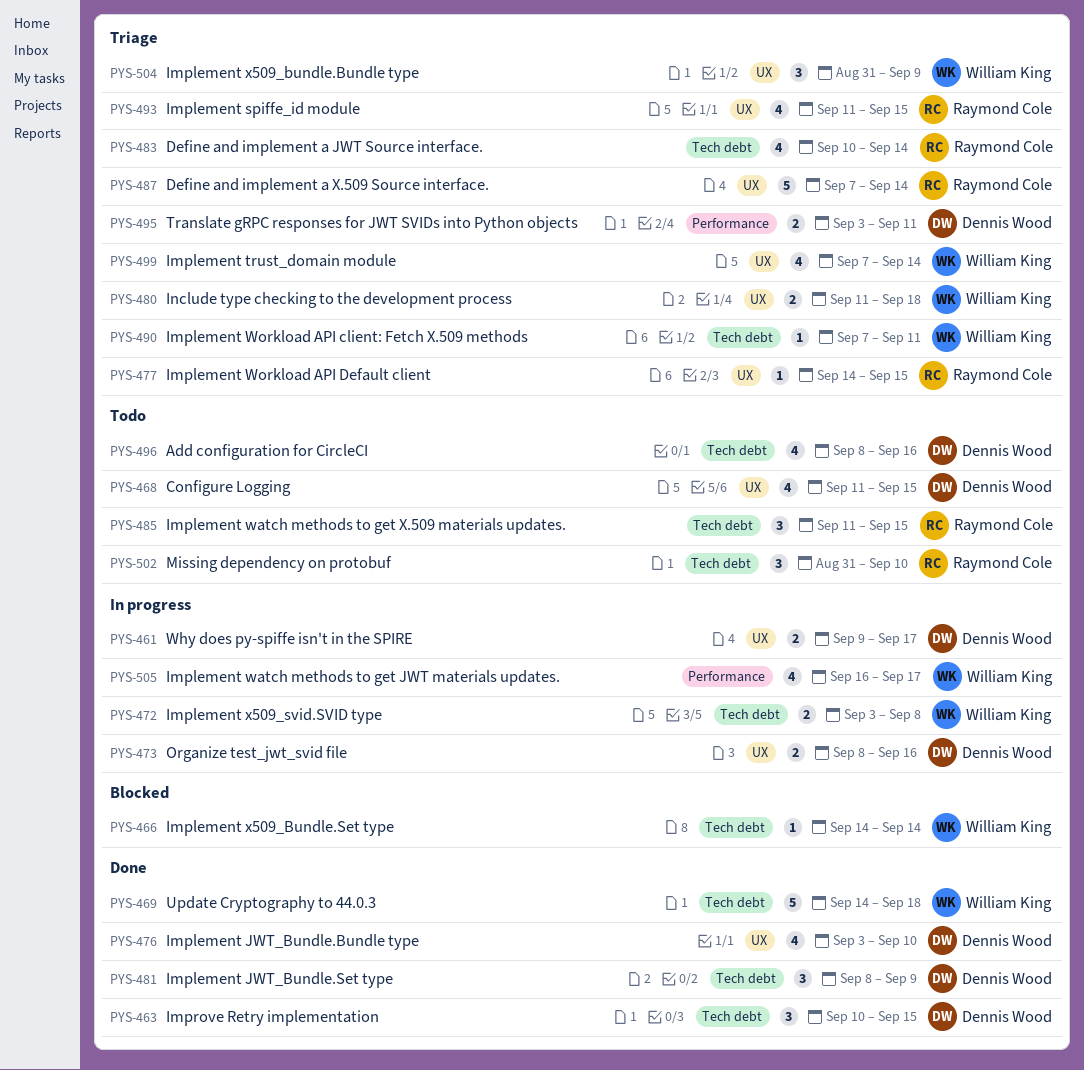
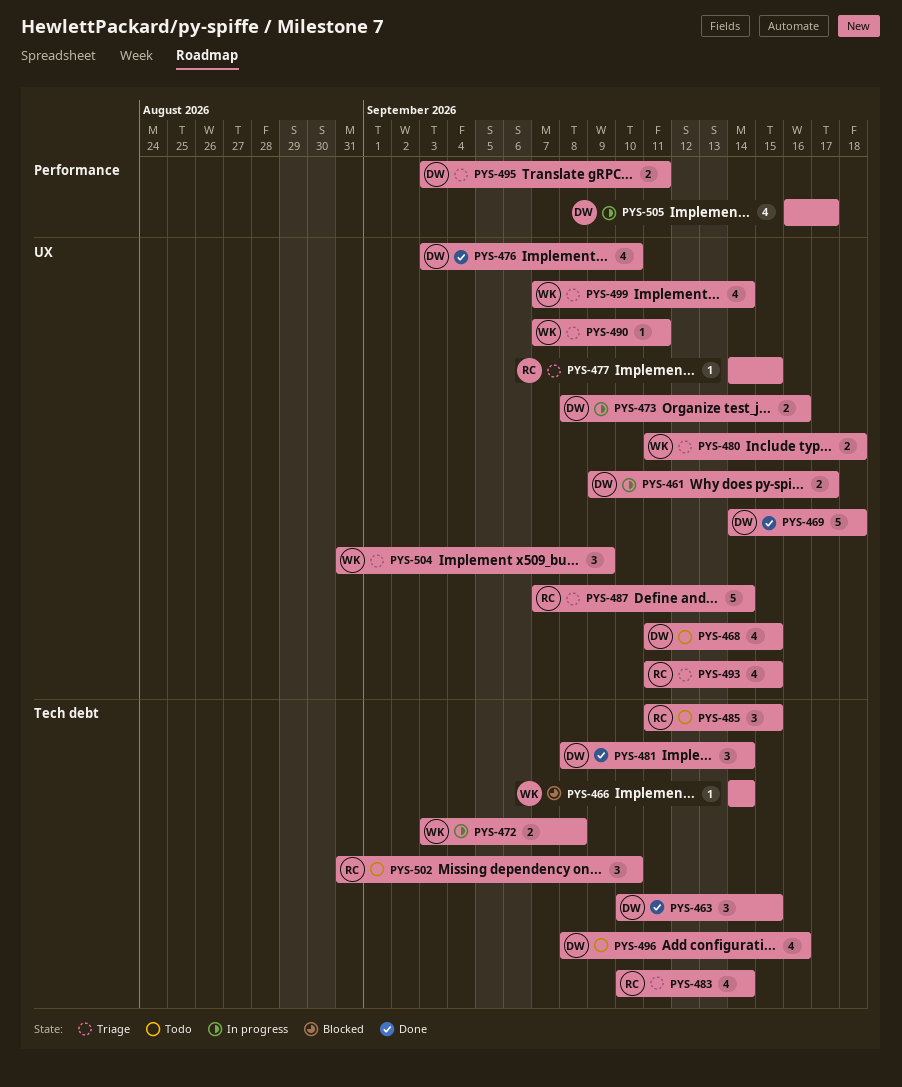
PYS-469, owner: William King -> Dennis Wood
PYS-469, label: Tech debt -> UX
PYS-481, due: Sep 9 -> Sep 14
PYS-490, label: Tech debt -> UX
PYS-505, owner: William King -> Dennis Wood

